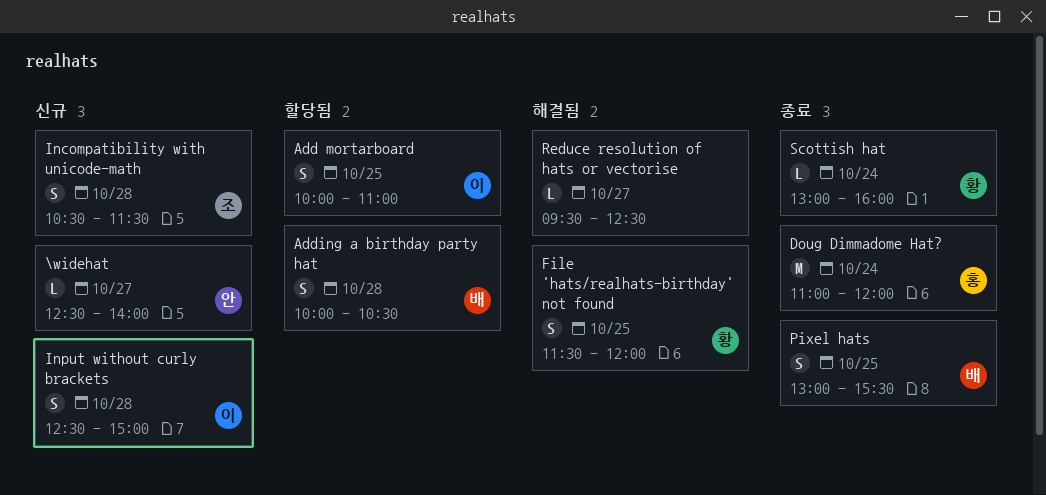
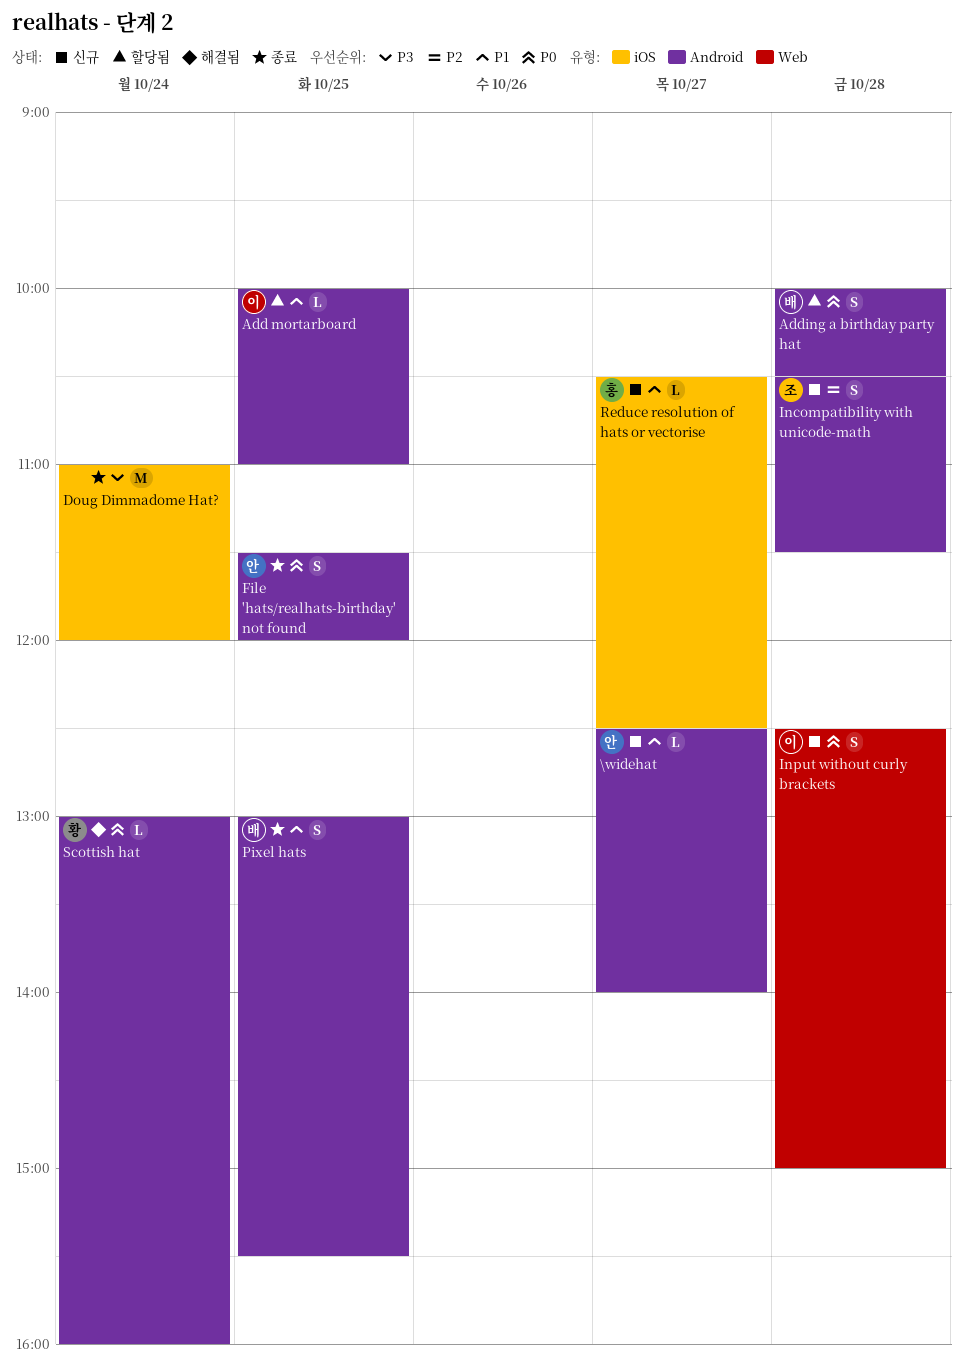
Add mortarboard, estimate: S -> L
Doug Dimmadome Hat?, owner: 홍 -> none
File 'hats/realhats-birthday' not found, status: 해결됨 -> 종료
File 'hats/realhats-birthday' not found, owner: 황 -> 안
Reduce resolution of hats or vectorise, status: 해결됨 -> 신규
Reduce resolution of hats or vectorise, owner: none -> 홍
Reduce resolution of hats or vectorise, begins: 09:30 -> 10:30
Scottish hat, status: 종료 -> 해결됨

